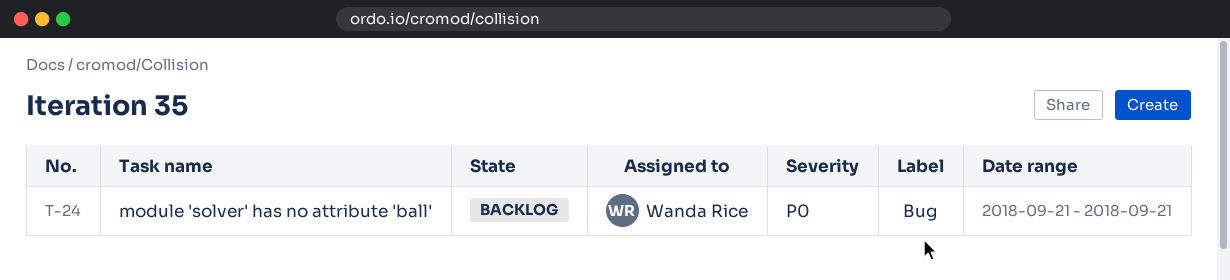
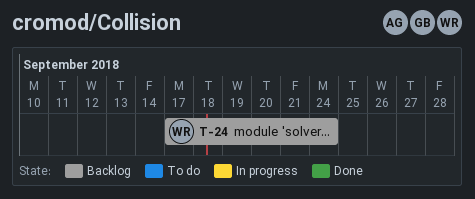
T-24, start: Sep 21 -> Sep 17
T-24, due: Sep 21 -> Sep 24

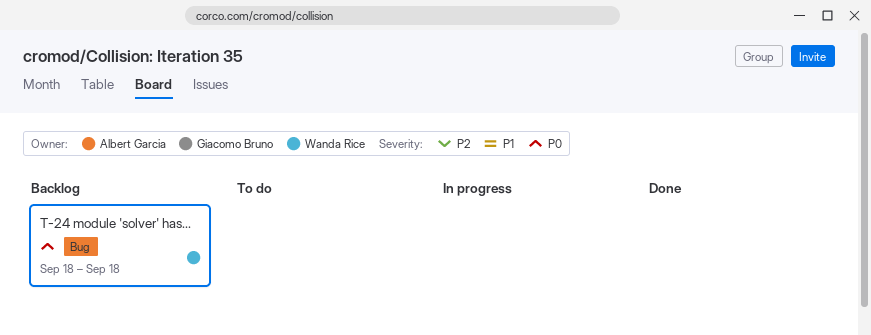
T-24, start: Sep 17 -> Sep 18
T-24, due: Sep 24 -> Sep 18

